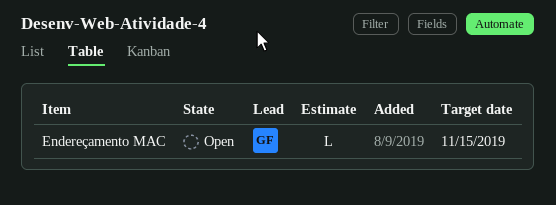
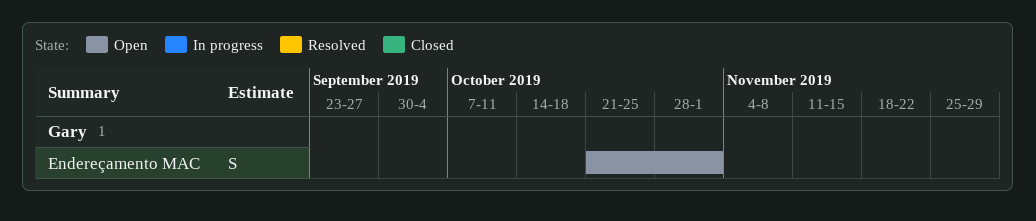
Endereçamento MAC, estimate: L -> S
Endereçamento MAC, due: Nov 15 -> Nov 1

